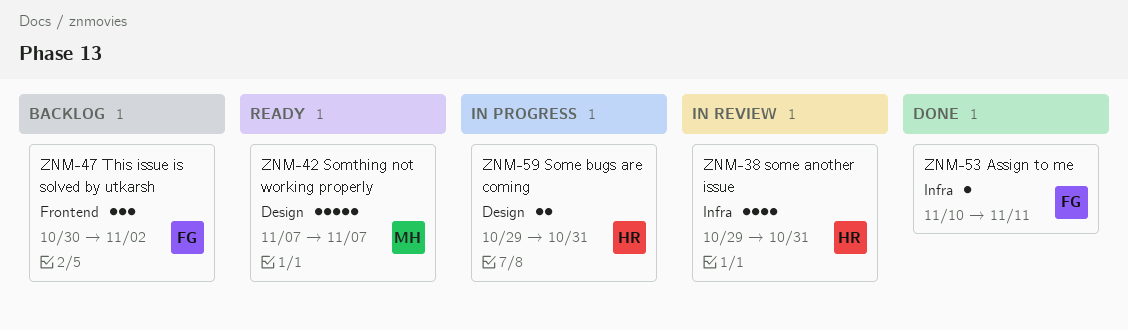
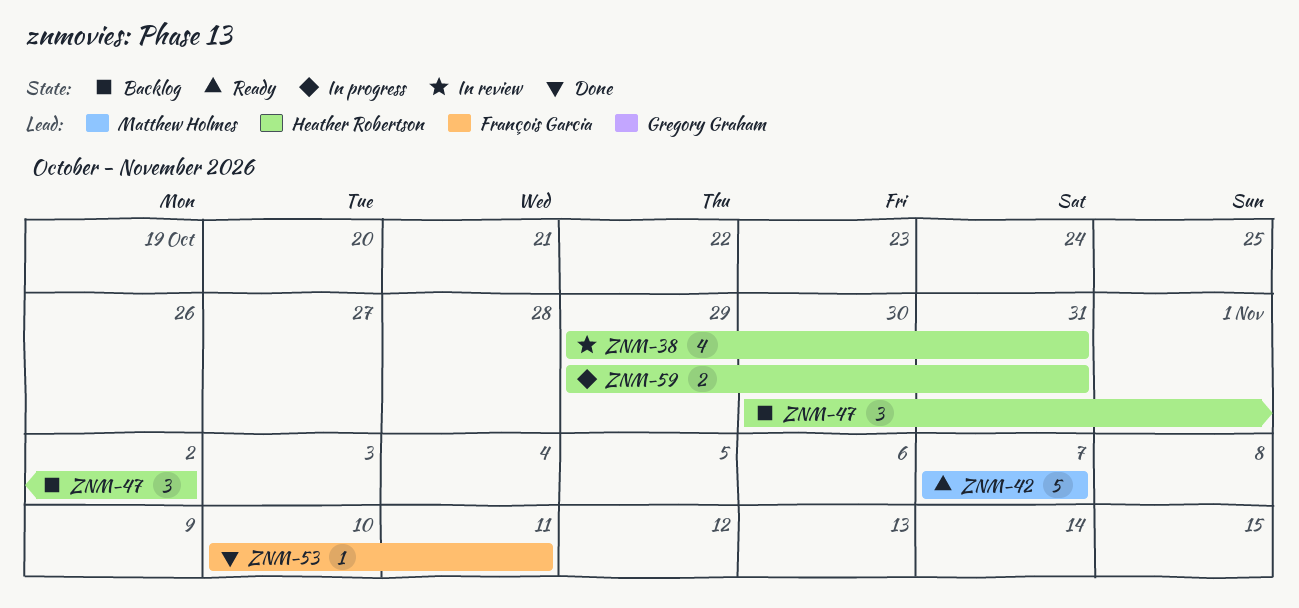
ZNM-47, owner: François Garcia -> Heather Robertson

